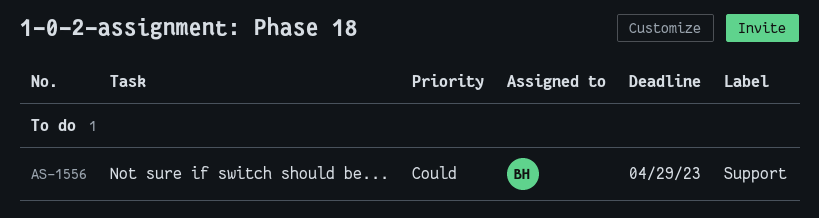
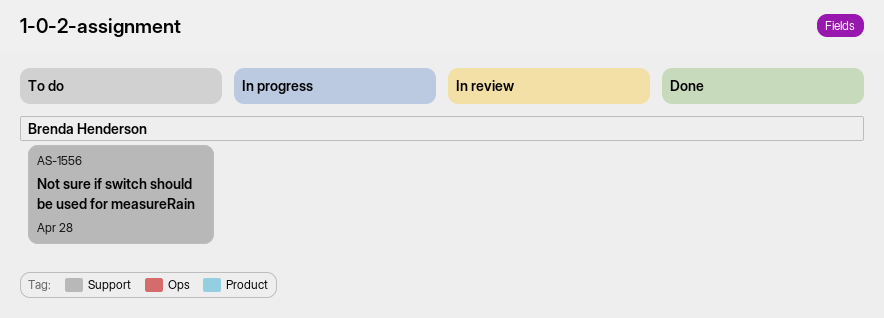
AS-1556, due: Apr 29 -> Apr 28

